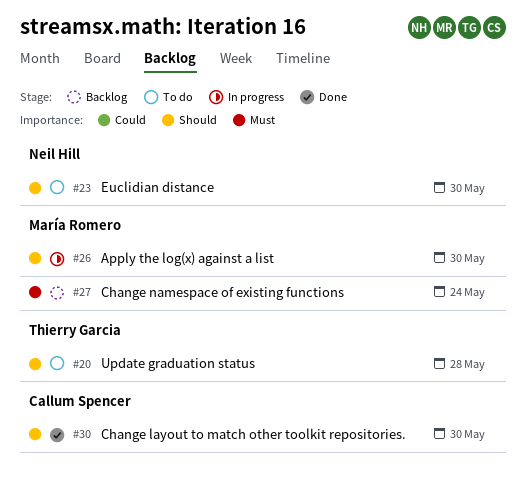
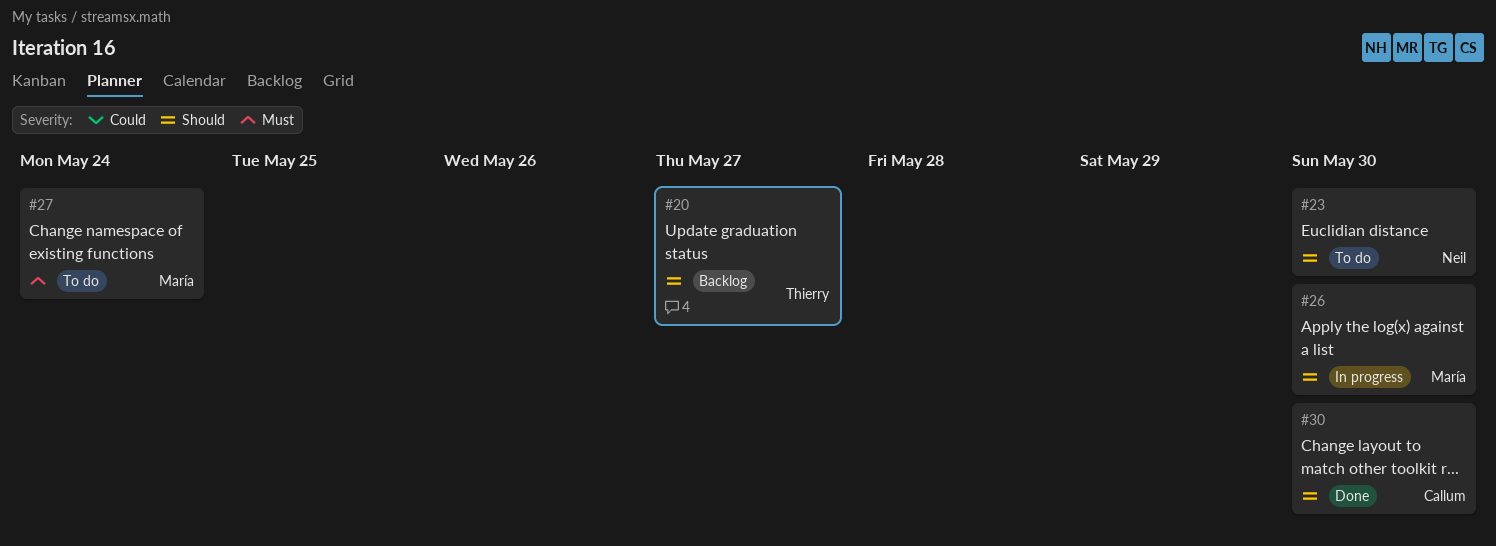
#20, status: To do -> Backlog
#20, due: May 28 -> May 27
#27, status: Backlog -> To do

